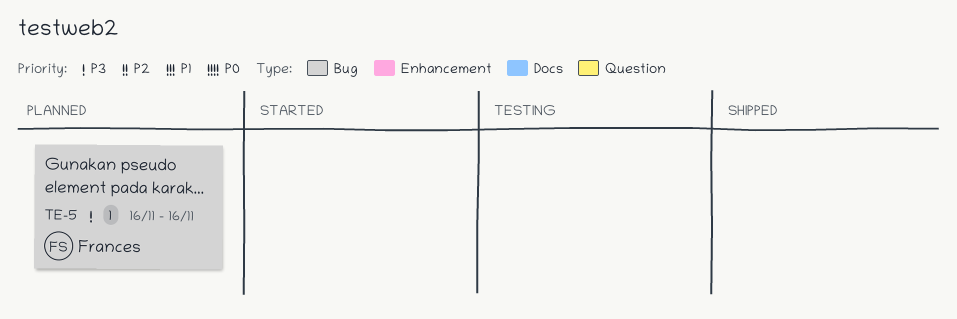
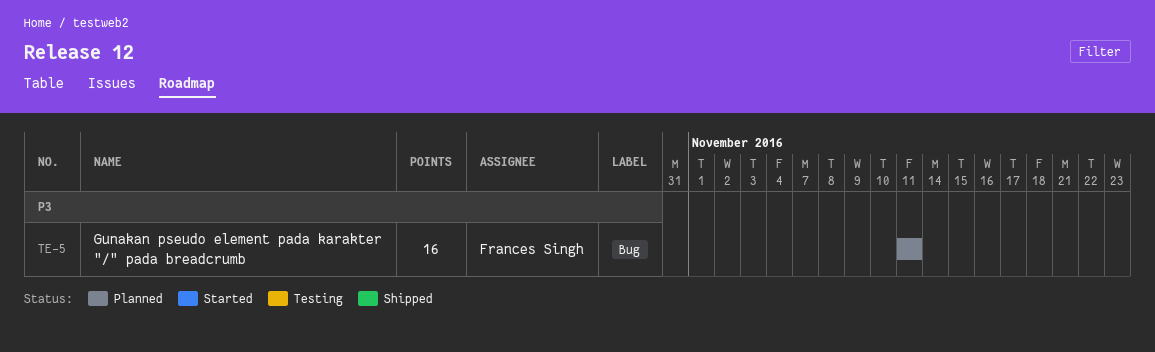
TE-5, estimate: 1 -> 16
TE-5, start: Nov 16 -> Nov 11
TE-5, due: Nov 16 -> Nov 11

